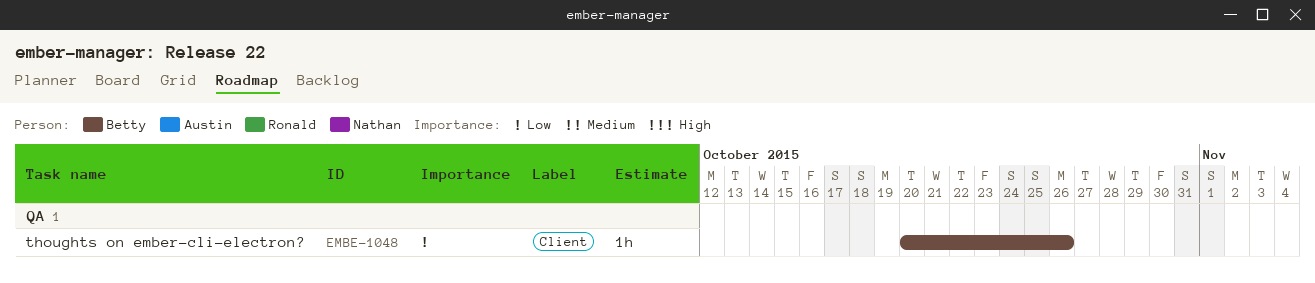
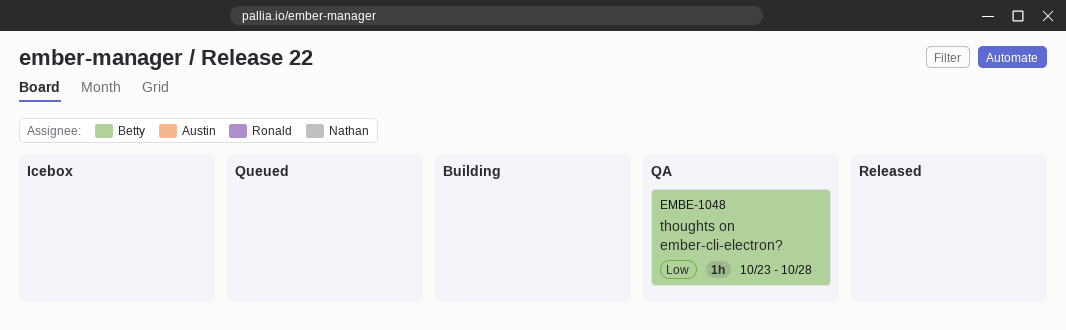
EMBE-1048, start: Oct 20 -> Oct 23
EMBE-1048, due: Oct 26 -> Oct 28

